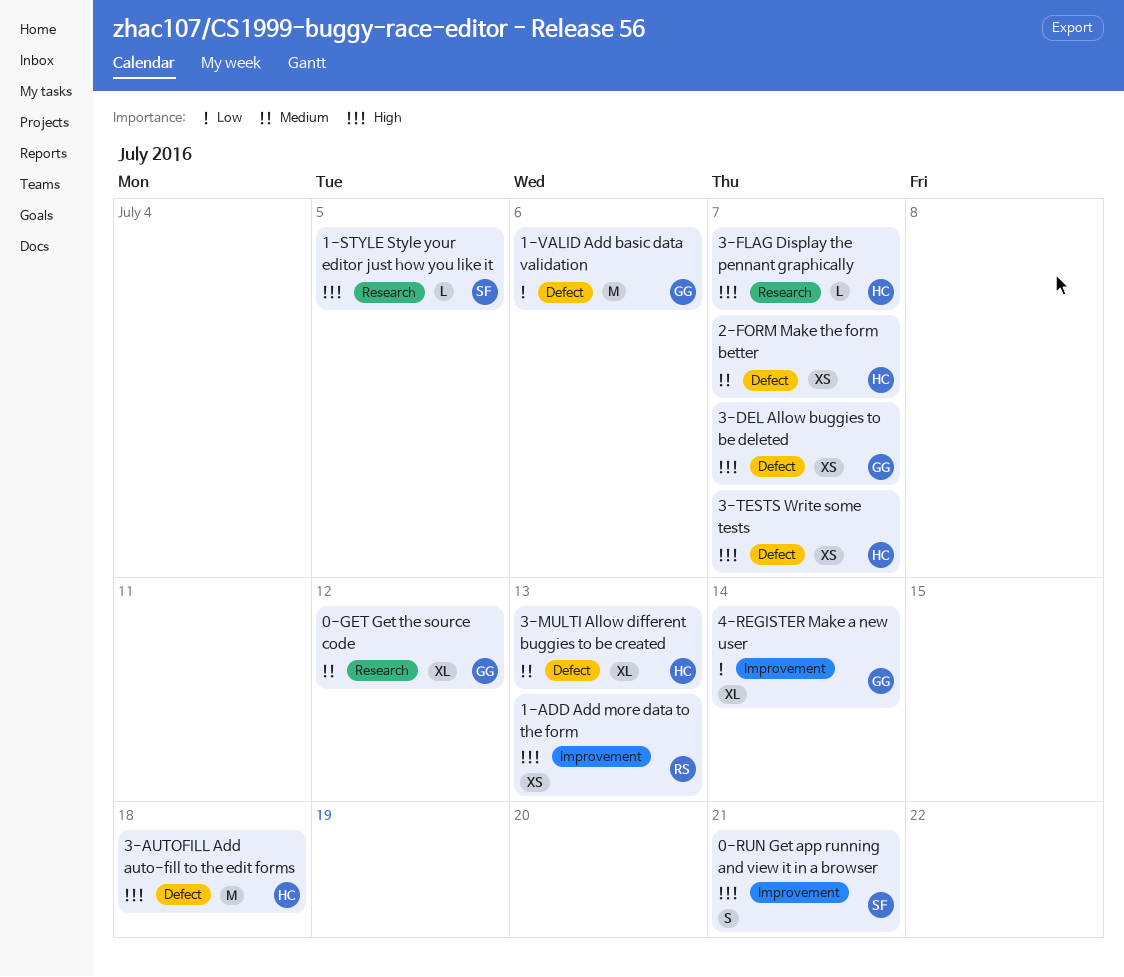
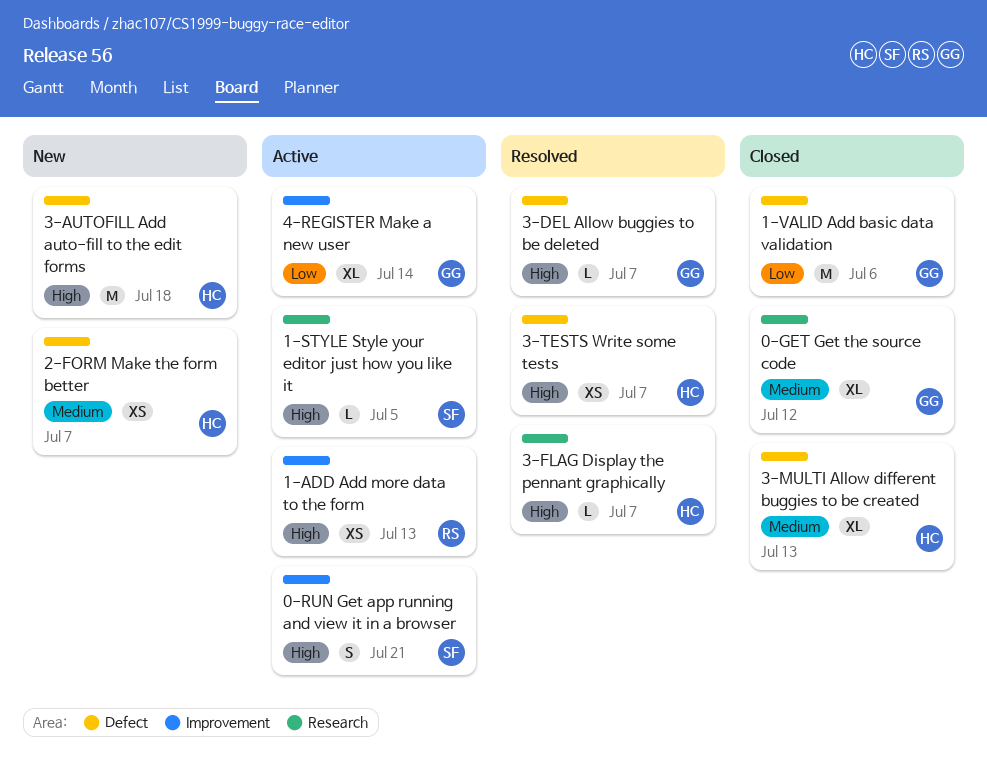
3-DEL Allow buggies to be deleted, estimate: XS -> L

